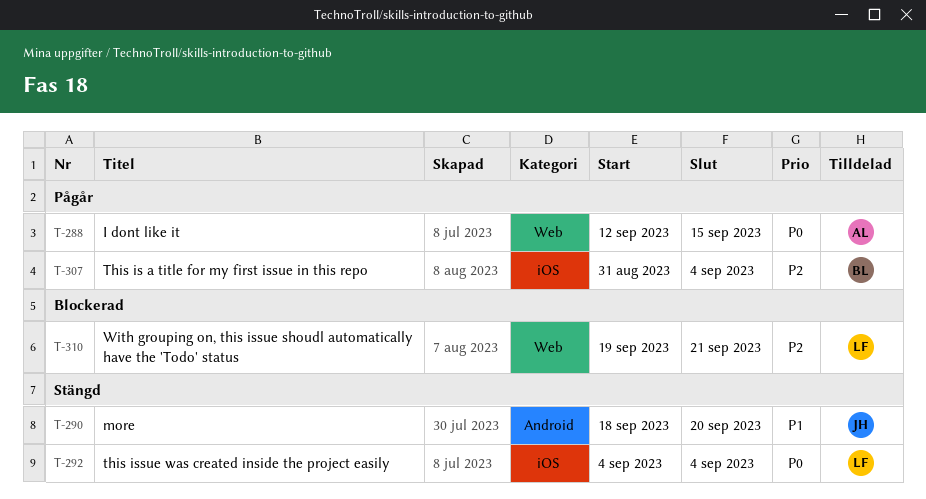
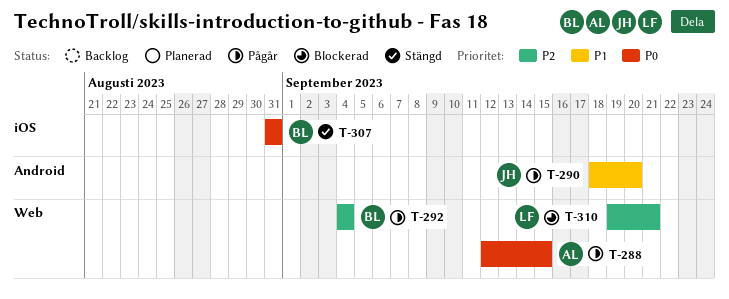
T-290, status: Stängd -> Pågår
T-292, status: Stängd -> Pågår
T-292, owner: LF -> BL
T-292, priority: P0 -> P2
T-292, label: iOS -> Web
T-307, status: Pågår -> Stängd
T-307, priority: P2 -> P0
T-307, due: Sep 4 -> Aug 31

